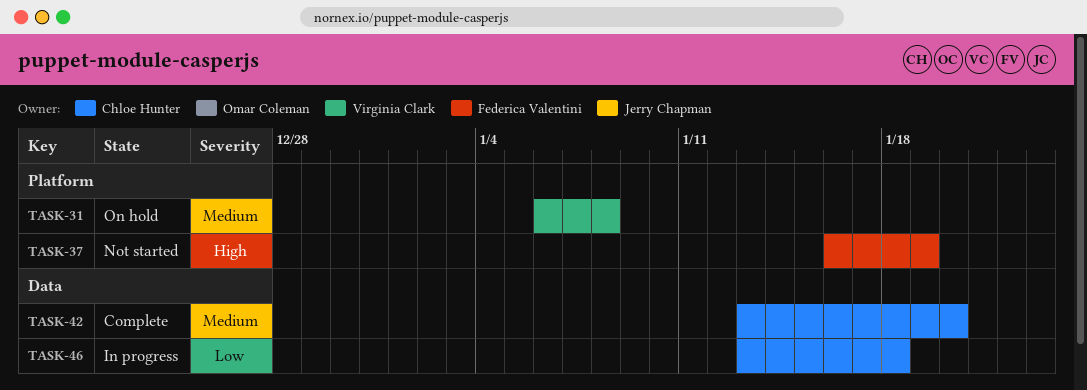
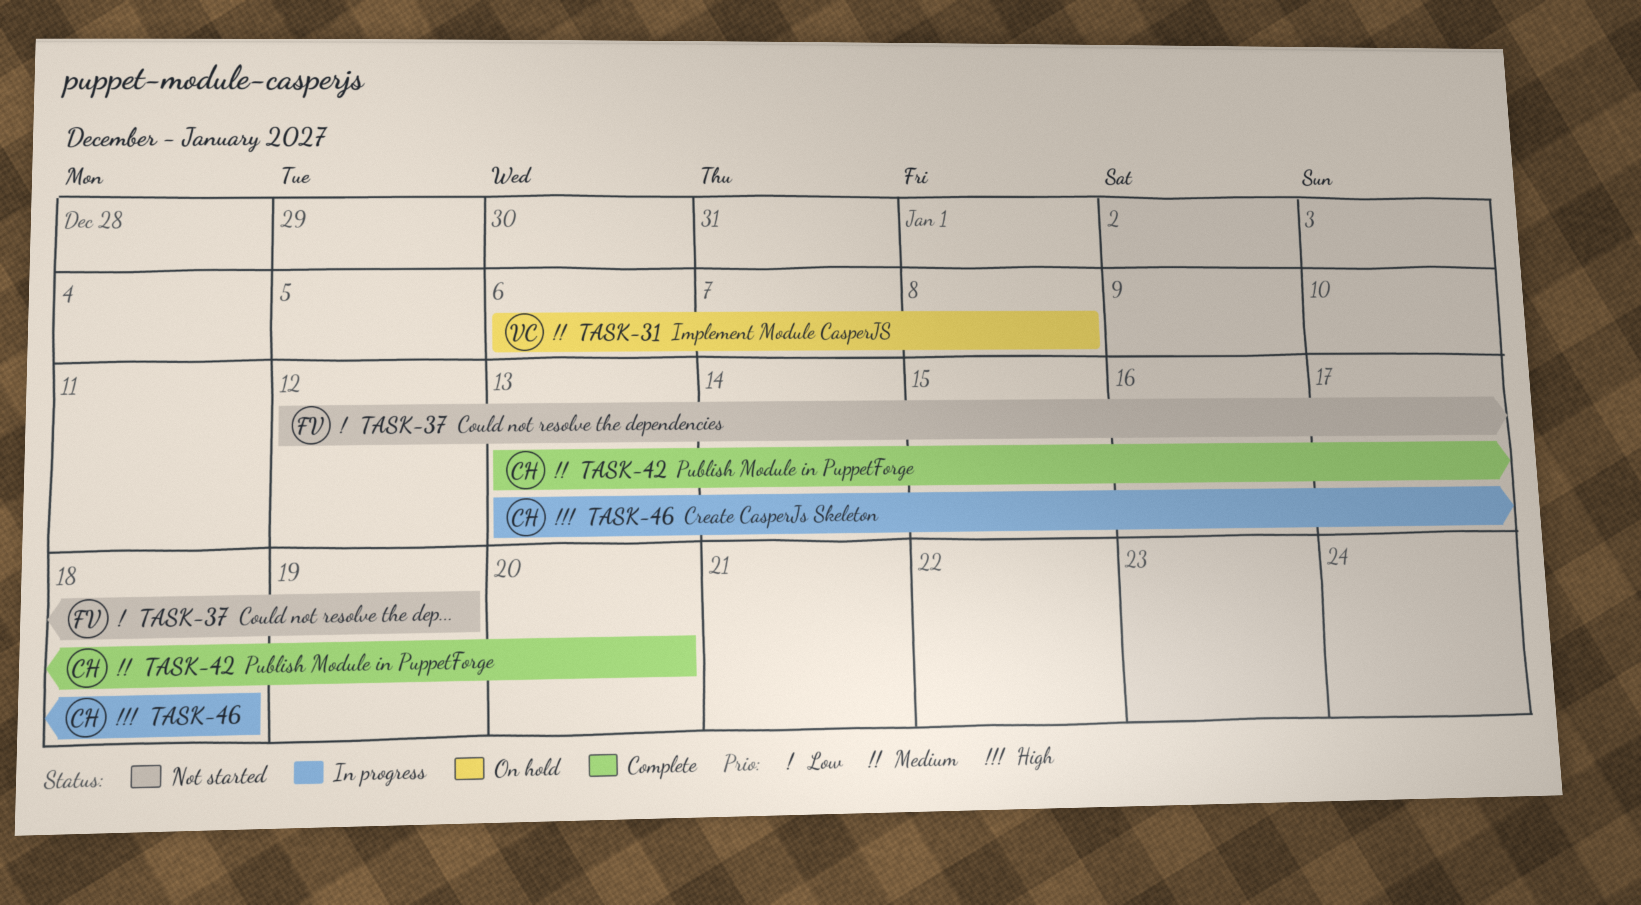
TASK-37, priority: High -> Low
TASK-37, start: Jan 16 -> Jan 12
TASK-46, priority: Low -> High

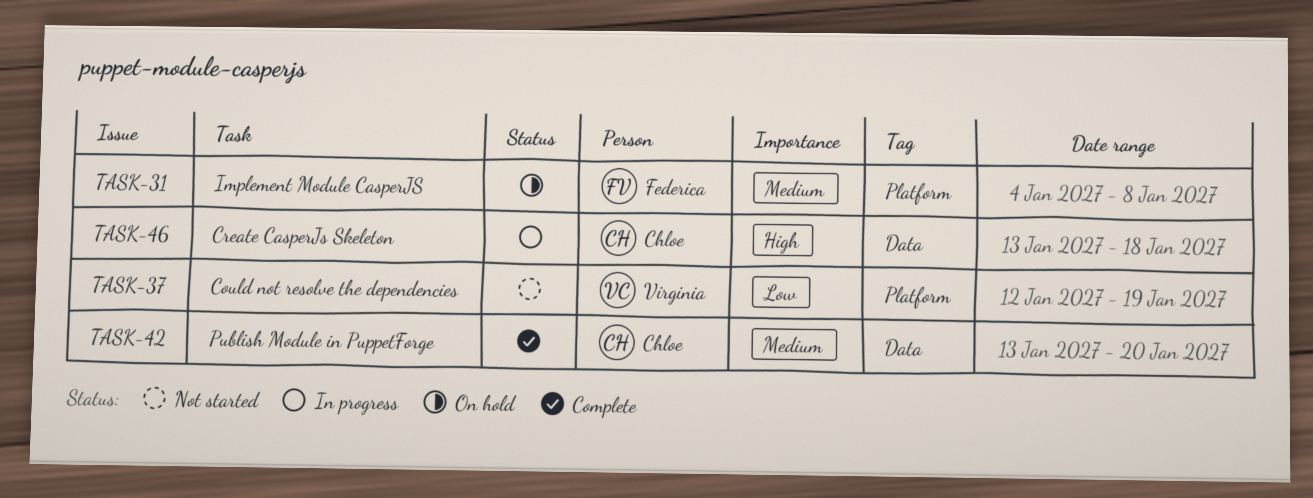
TASK-31, owner: Virginia -> Federica
TASK-31, start: Jan 6 -> Jan 4
TASK-37, owner: Federica -> Virginia

